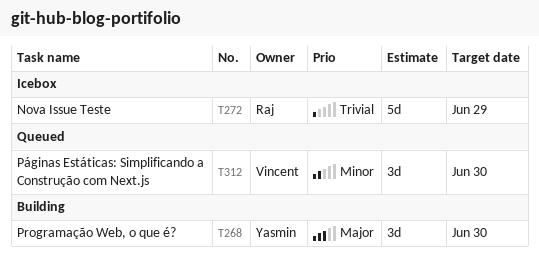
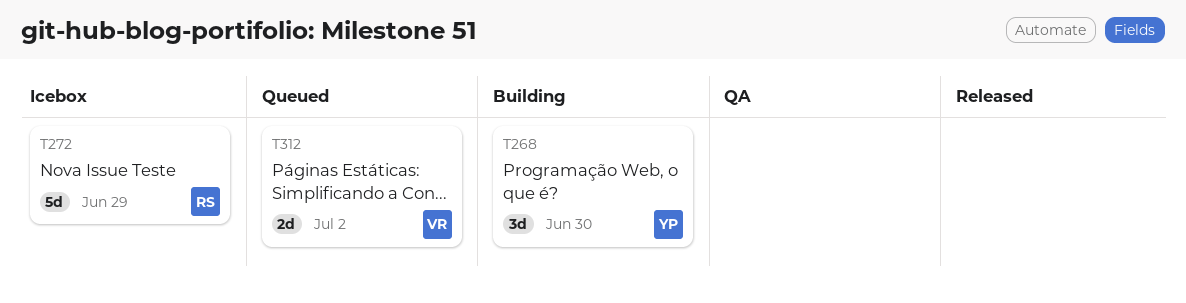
T312, estimate: 3d -> 2d
T312, due: Jun 30 -> Jul 2

